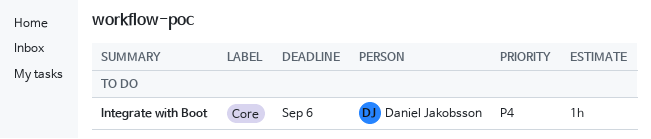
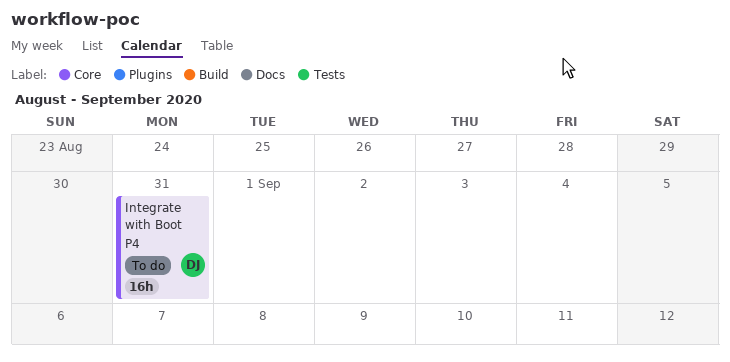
Integrate with Boot, estimate: 1h -> 16h
Integrate with Boot, due: Sep 6 -> Aug 31

